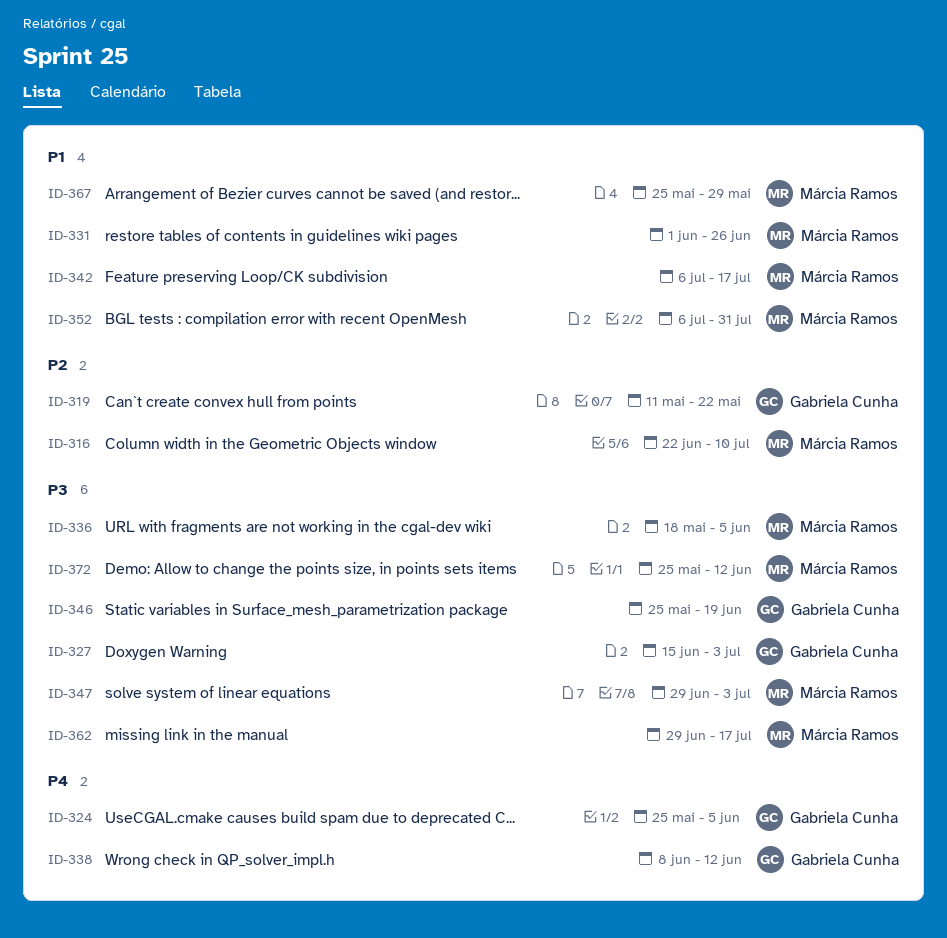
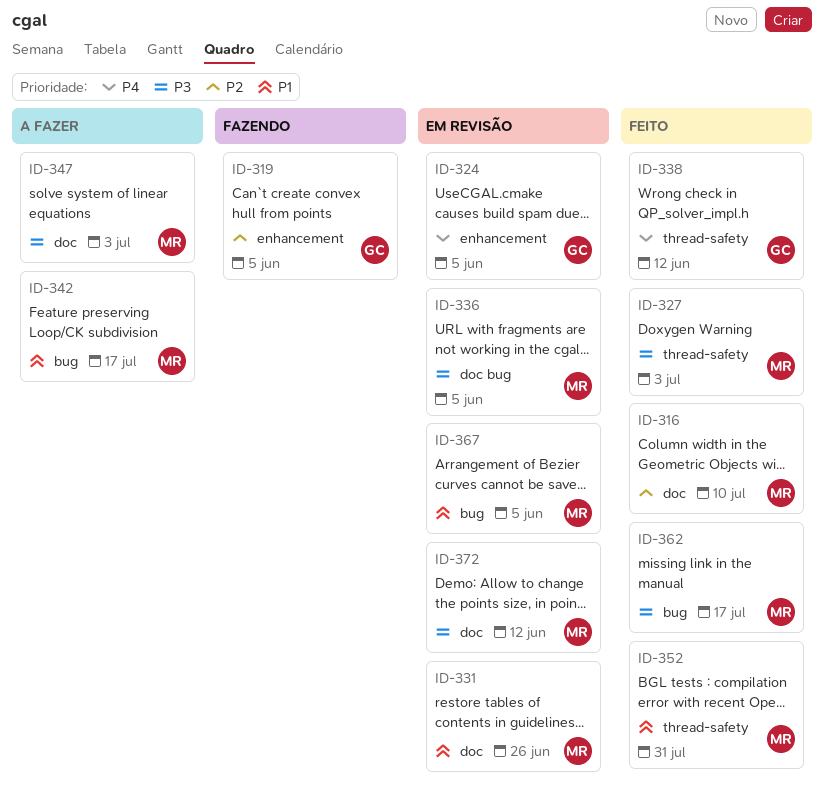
ID-319, due: May 22 -> Jun 5
ID-327, owner: Gabriela Cunha -> Márcia Ramos
ID-346: present -> none
ID-367, due: May 29 -> Jun 5

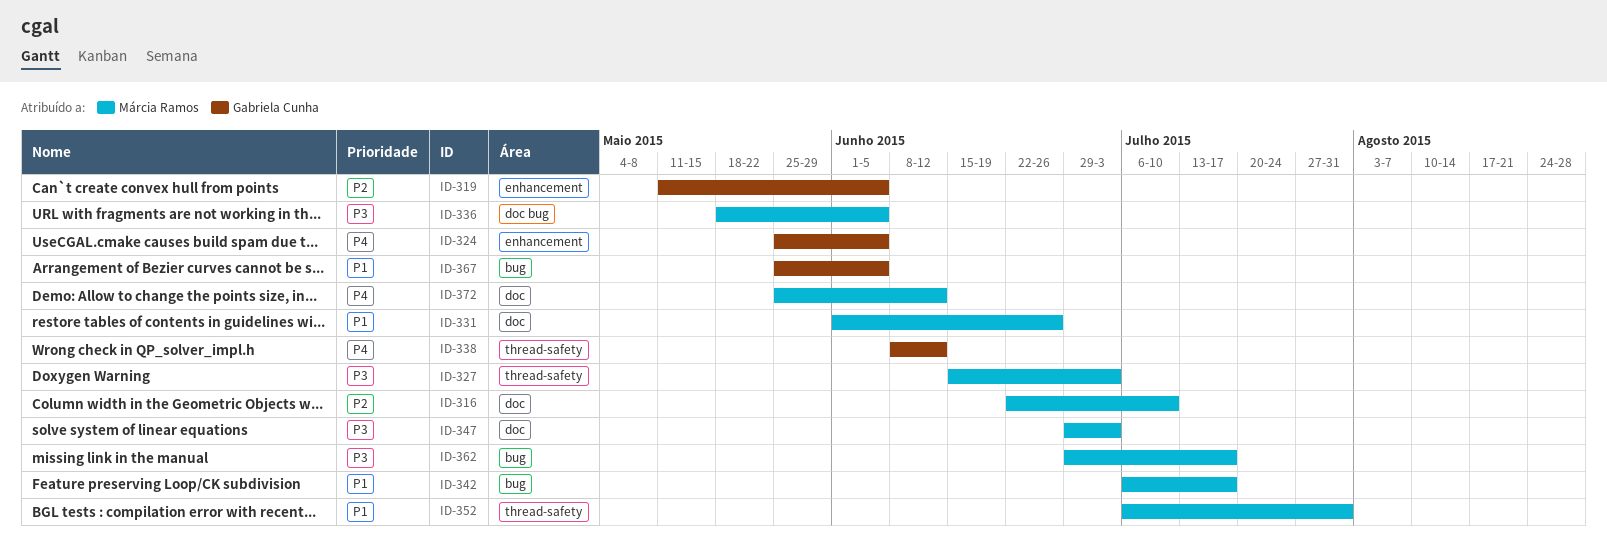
ID-367, owner: Márcia Ramos -> Gabriela Cunha
ID-372, priority: P3 -> P4

